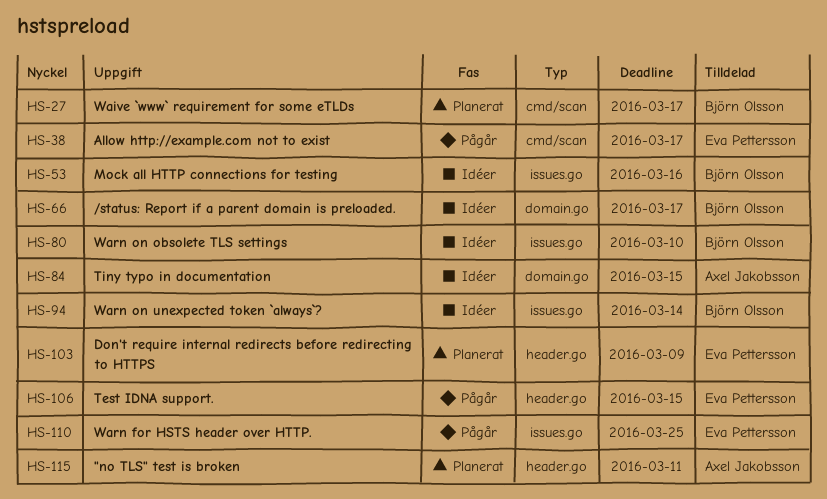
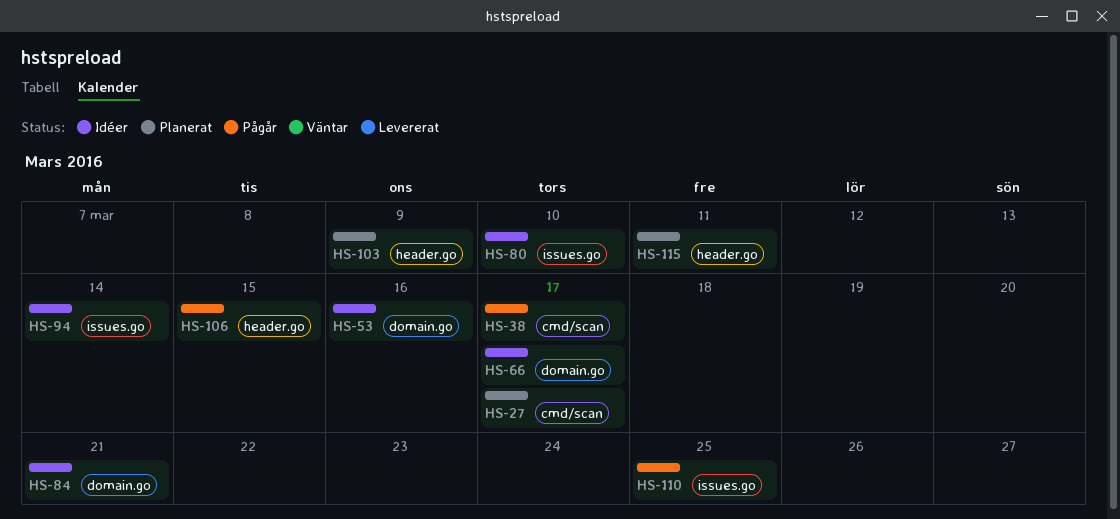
HS-53, label: issues.go -> domain.go
HS-84, due: Mar 15 -> Mar 21

